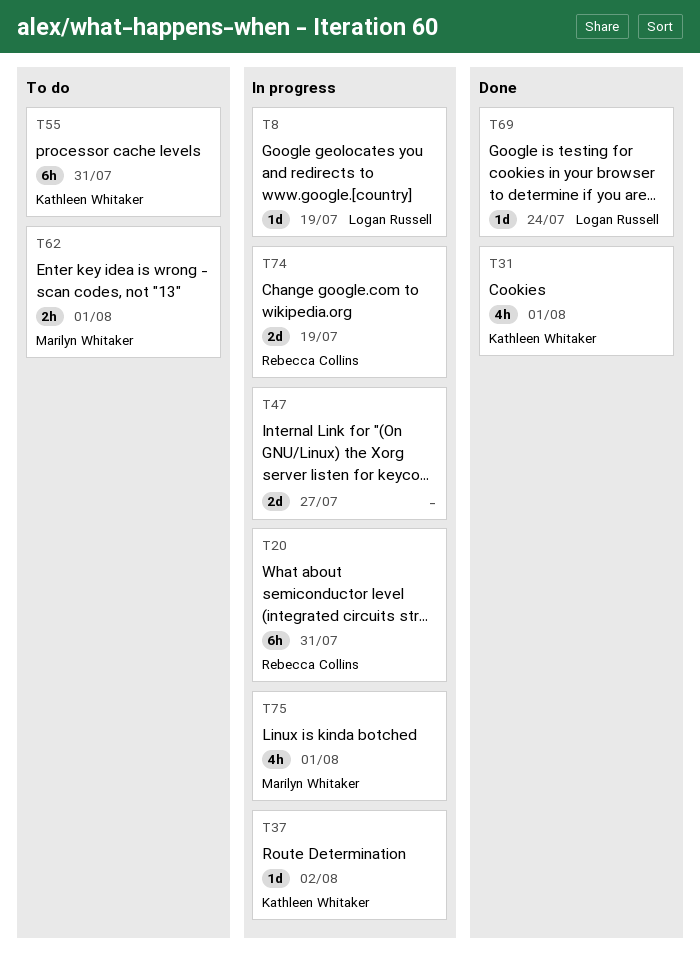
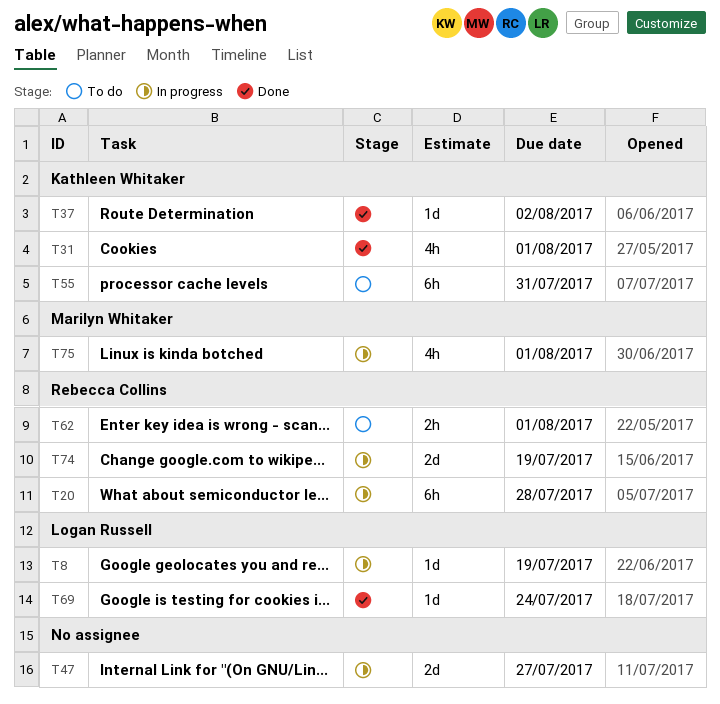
T20, due: Jul 31 -> Jul 28
T37, status: In progress -> Done
T62, owner: Marilyn Whitaker -> Rebecca Collins

